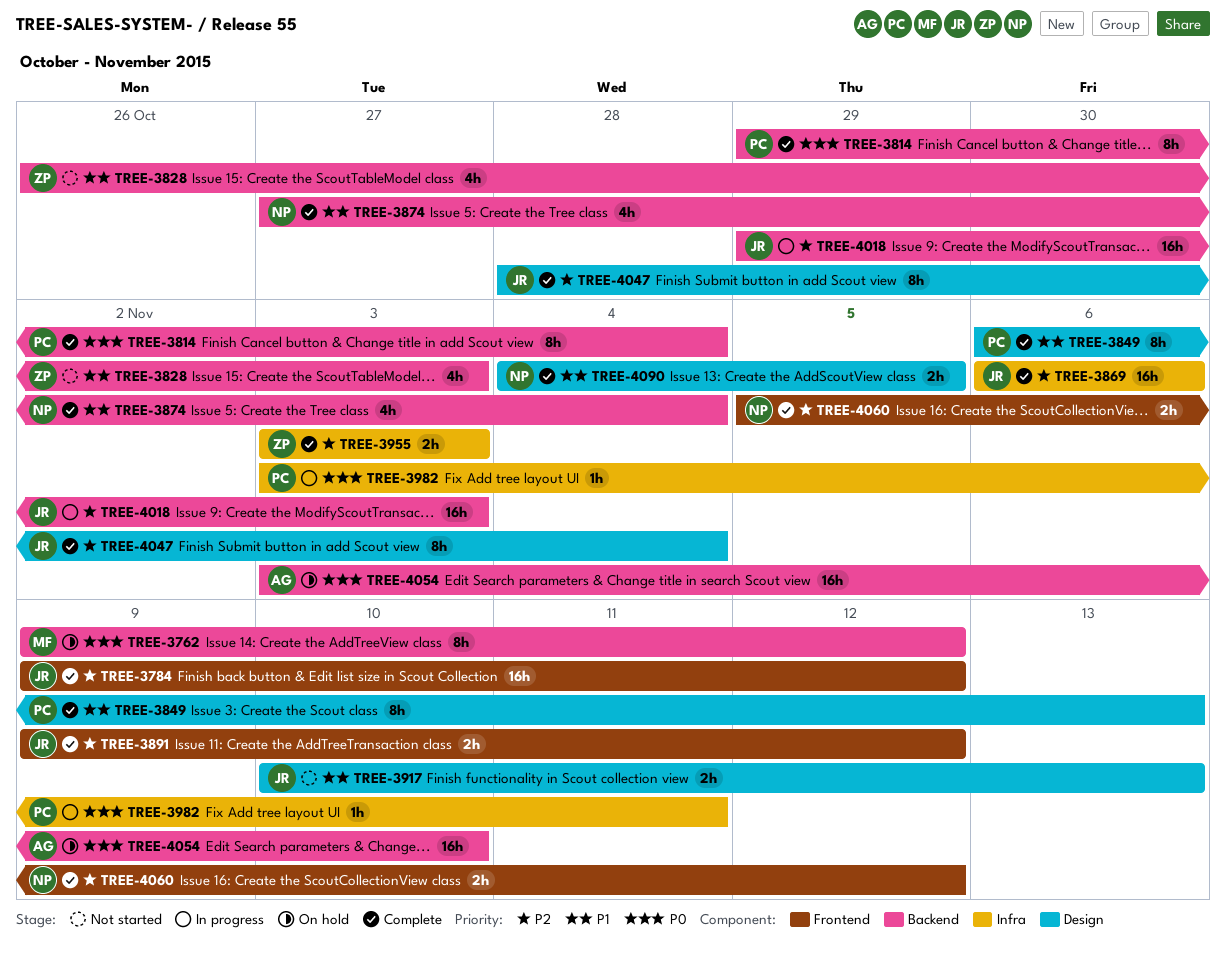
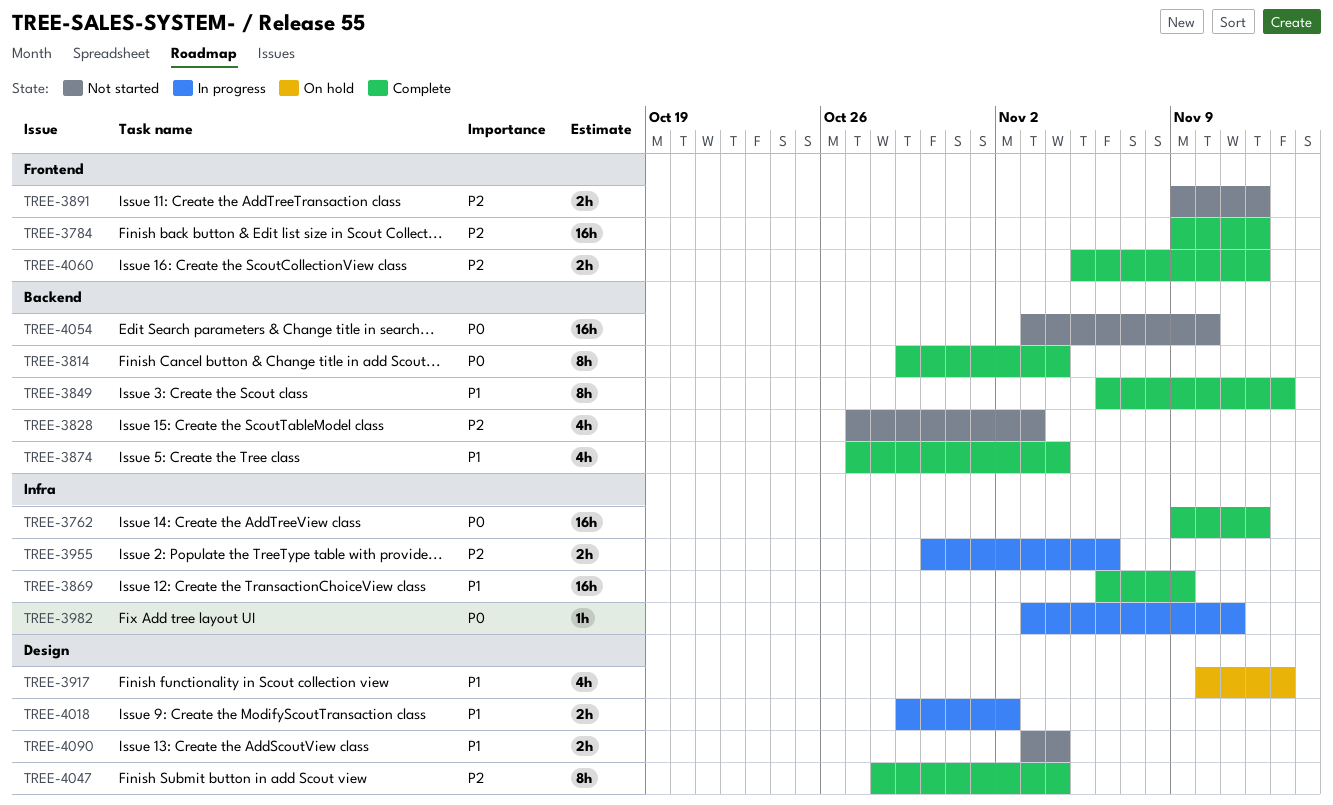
TREE-3762, status: On hold -> Complete
TREE-3762, label: Backend -> Infra
TREE-3762, estimate: 8h -> 16h
TREE-3828, priority: P1 -> P2
TREE-3828, start: Oct 26 -> Oct 27
TREE-3849, label: Design -> Backend
TREE-3869, priority: P2 -> P1
TREE-3869, due: Nov 6 -> Nov 9
TREE-3891, status: Complete -> Not started
TREE-3917, status: Not started -> On hold
TREE-3917, estimate: 2h -> 4h
TREE-3955, status: Complete -> In progress
TREE-3955, start: Nov 3 -> Oct 30
TREE-3955, due: Nov 3 -> Nov 6
TREE-4018, priority: P2 -> P1
TREE-4018, label: Backend -> Design
TREE-4018, estimate: 16h -> 2h
TREE-4018, due: Nov 3 -> Nov 2
TREE-4054, status: On hold -> Not started
TREE-4090, status: Complete -> Not started
TREE-4090, start: Nov 4 -> Nov 3
TREE-4090, due: Nov 5 -> Nov 4

